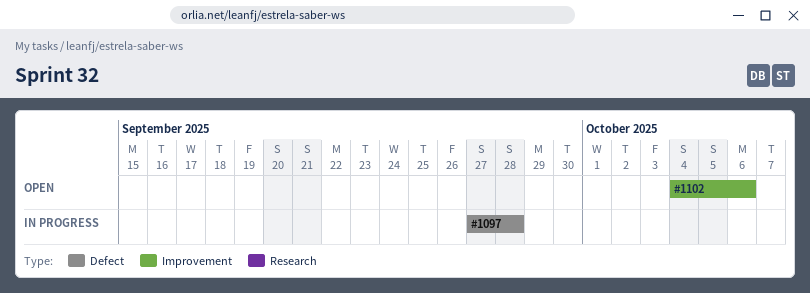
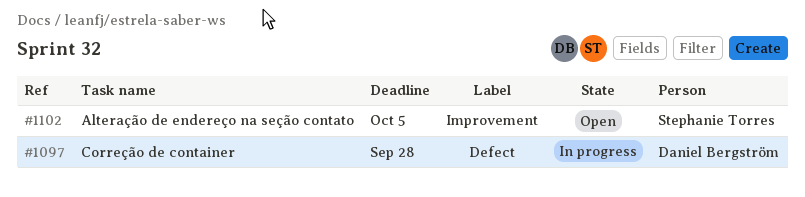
#1102, due: Oct 6 -> Oct 5

